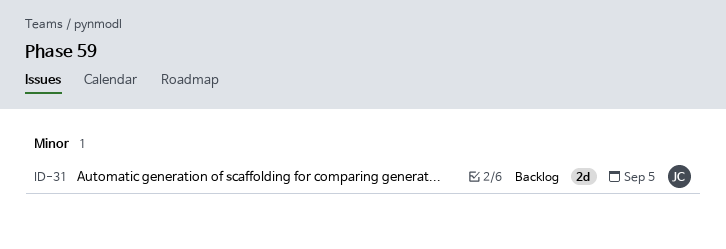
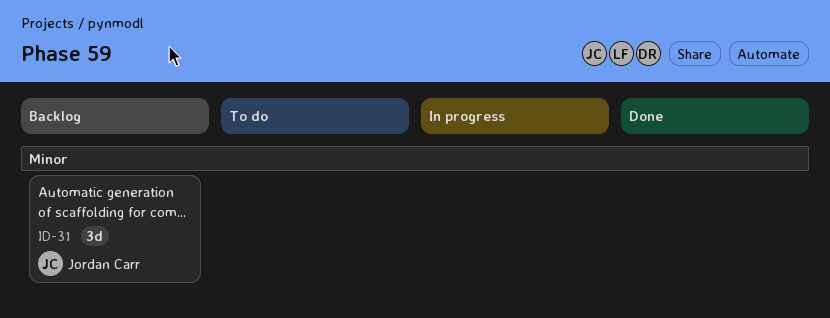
ID-31, estimate: 2d -> 3d

